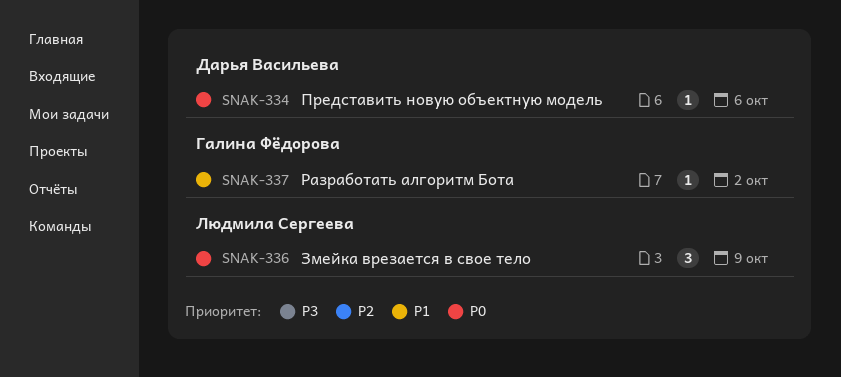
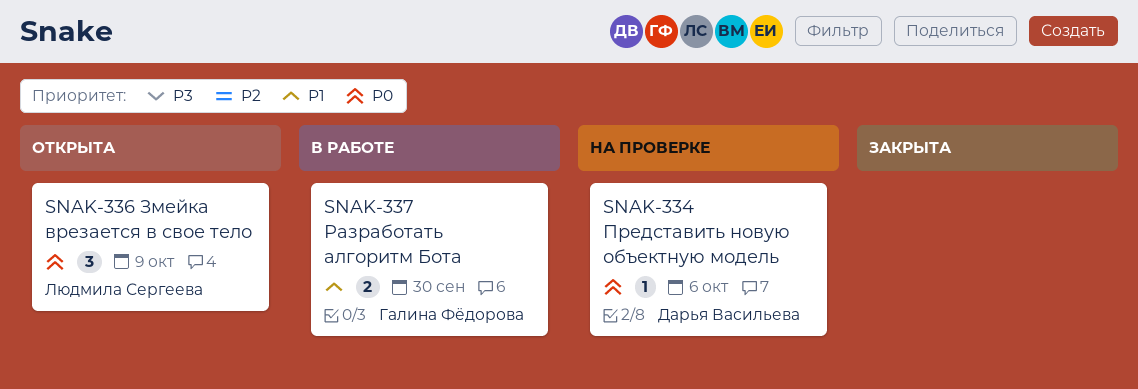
SNAK-337, estimate: 1 -> 2
SNAK-337, due: Oct 2 -> Sep 30

